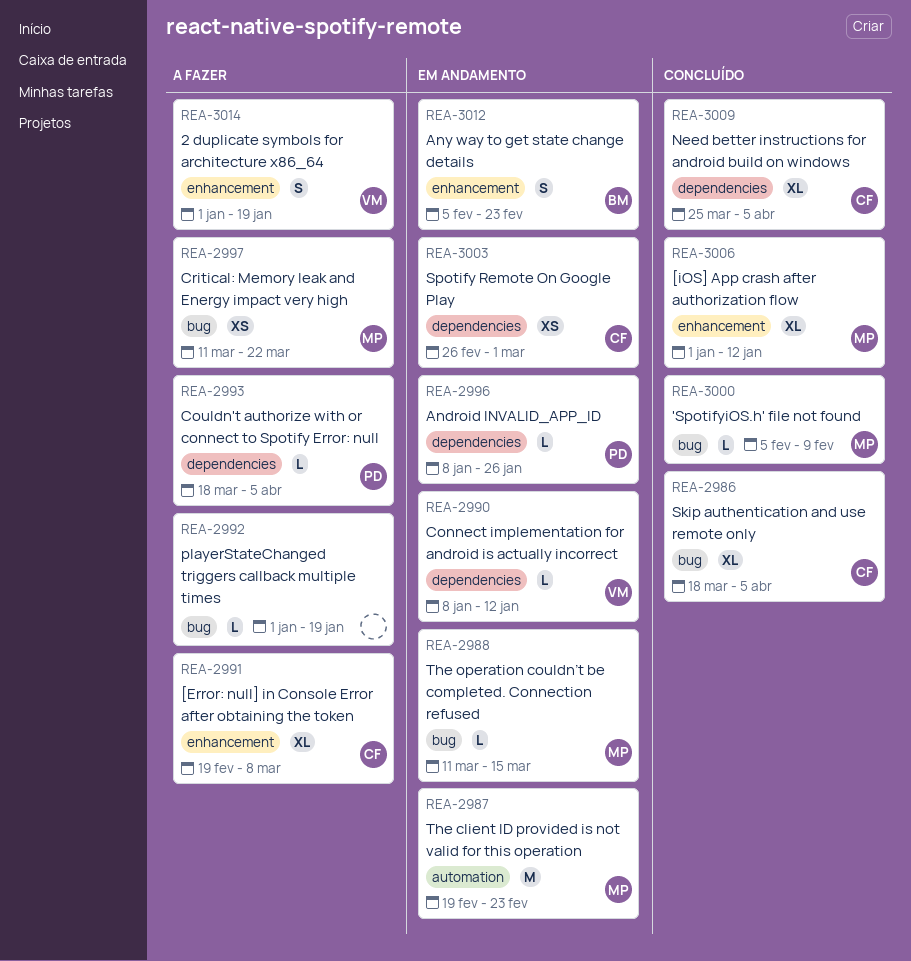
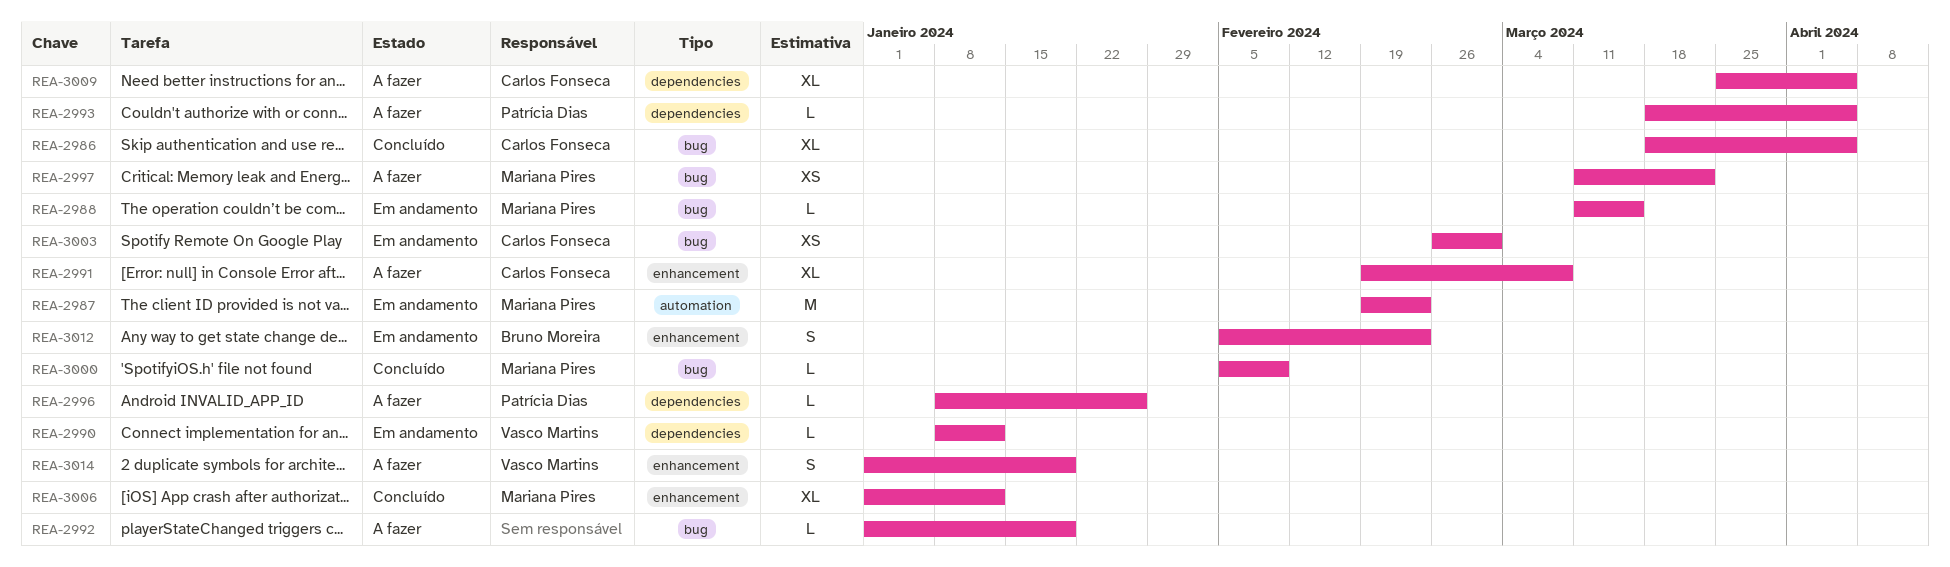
REA-2996, status: Em andamento -> A fazer
REA-3003, label: dependencies -> bug
REA-3009, status: Concluído -> A fazer

